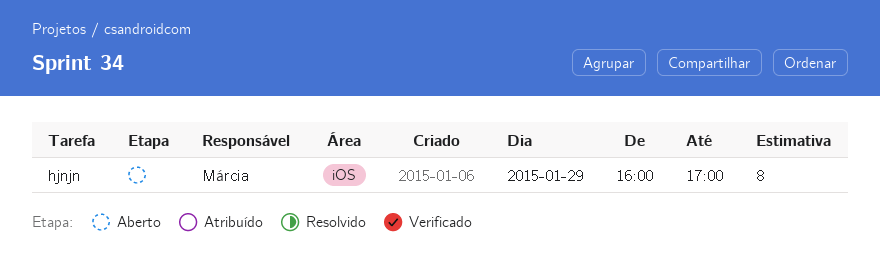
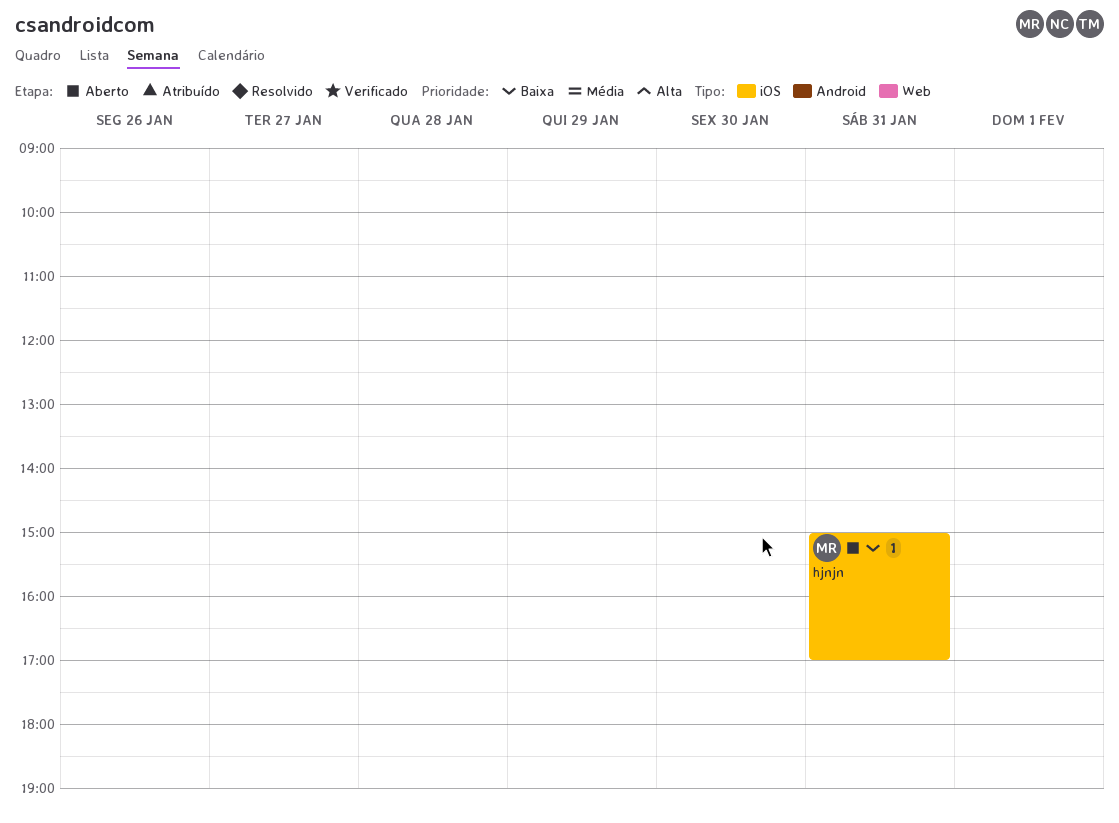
hjnjn, estimate: 8 -> 1
hjnjn, day: Jan 29 -> Jan 31
hjnjn, begins: 16:00 -> 15:00

